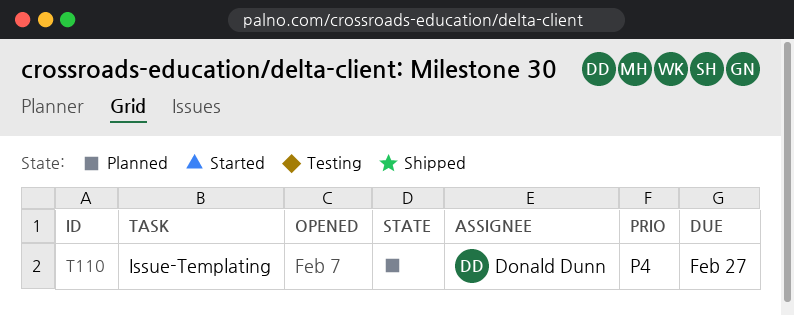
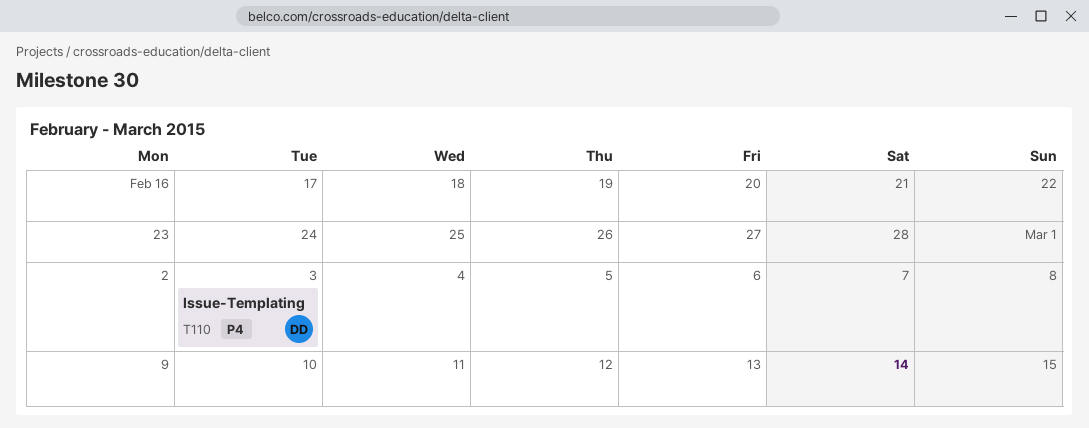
T110, due: Feb 27 -> Mar 3

